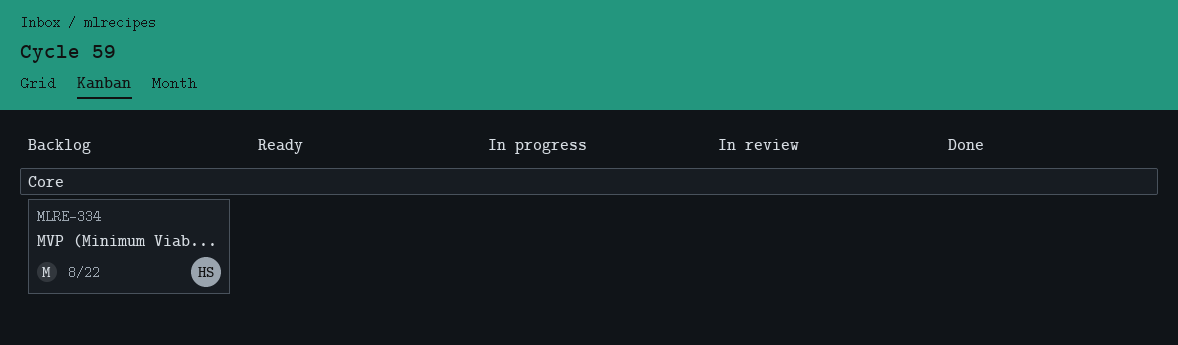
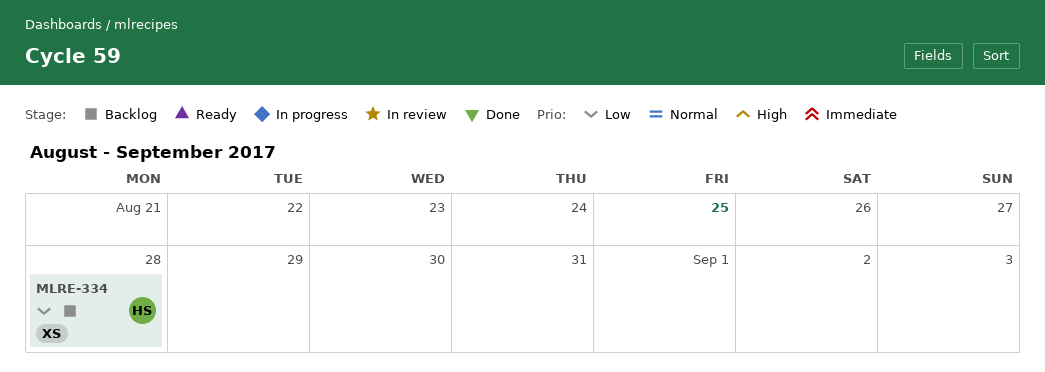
MLRE-334, estimate: M -> XS
MLRE-334, due: Aug 22 -> Aug 28

